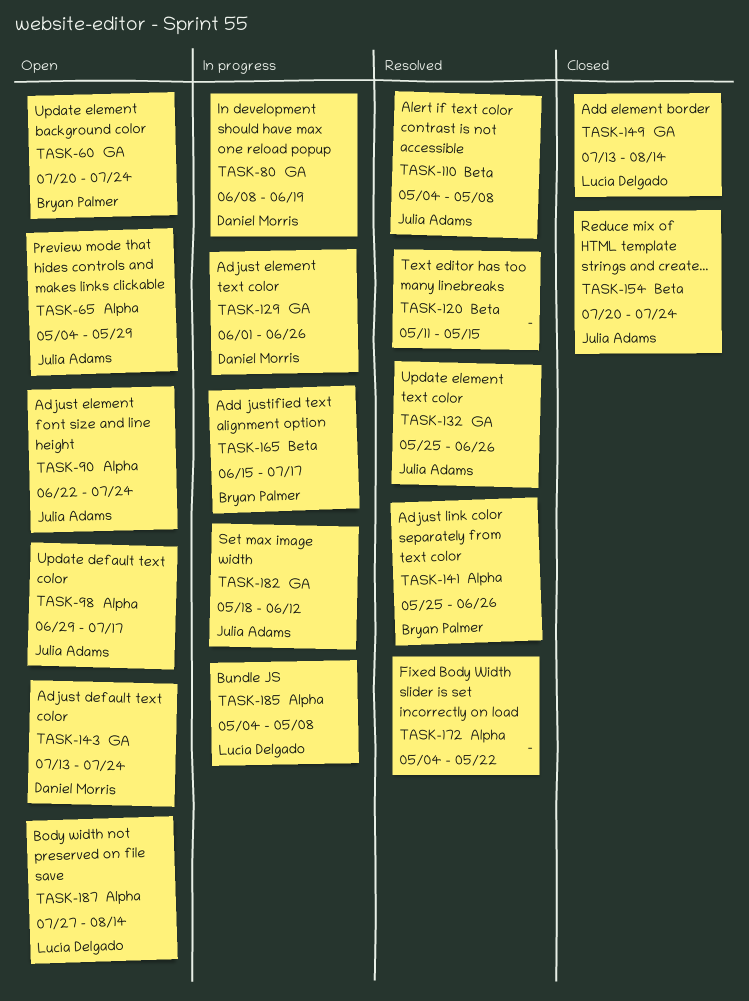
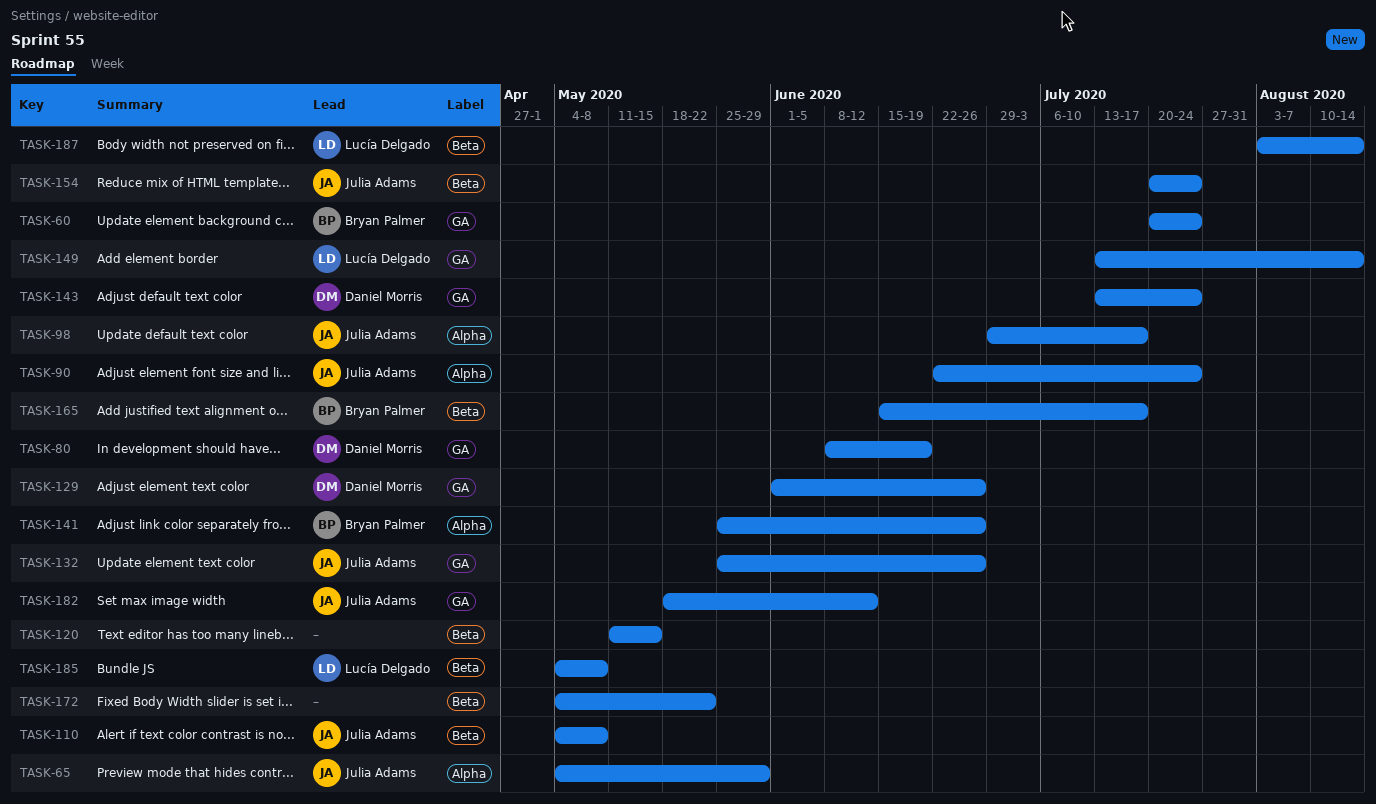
TASK-172, label: Alpha -> Beta
TASK-185, label: Alpha -> Beta
TASK-187, label: Alpha -> Beta
TASK-187, start: Jul 27 -> Aug 3

